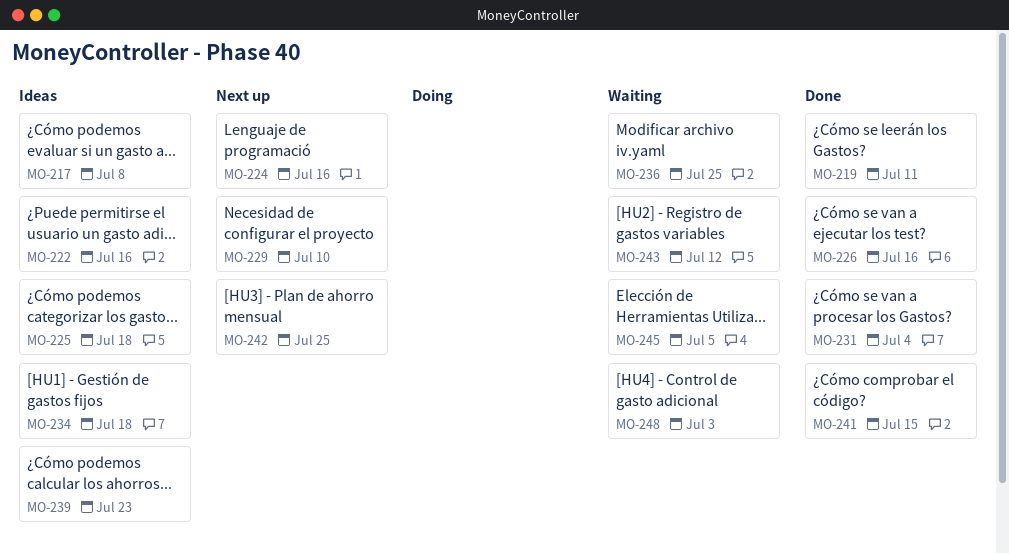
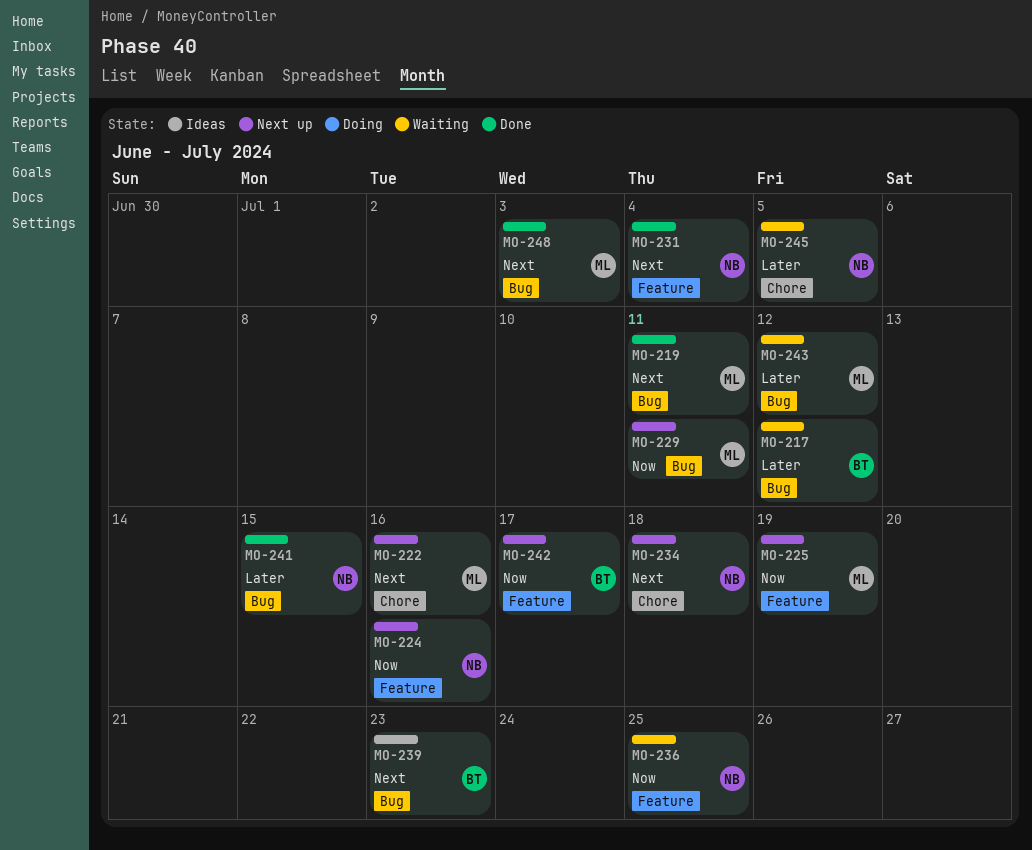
MO-217, status: Ideas -> Waiting
MO-217, due: Jul 8 -> Jul 12
MO-222, status: Ideas -> Next up
MO-225, status: Ideas -> Next up
MO-225, due: Jul 18 -> Jul 19
MO-226: present -> none
MO-229, due: Jul 10 -> Jul 11
MO-234, status: Ideas -> Next up
MO-242, due: Jul 25 -> Jul 17
MO-248, status: Waiting -> Done

